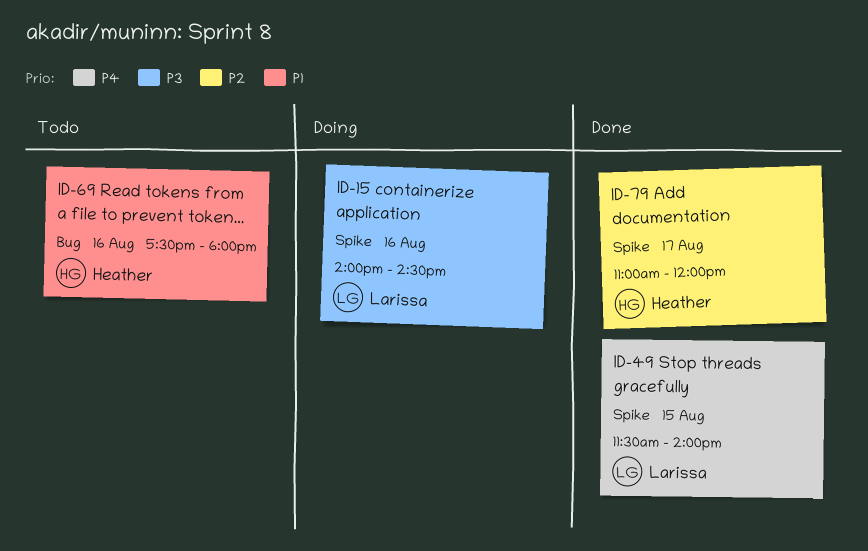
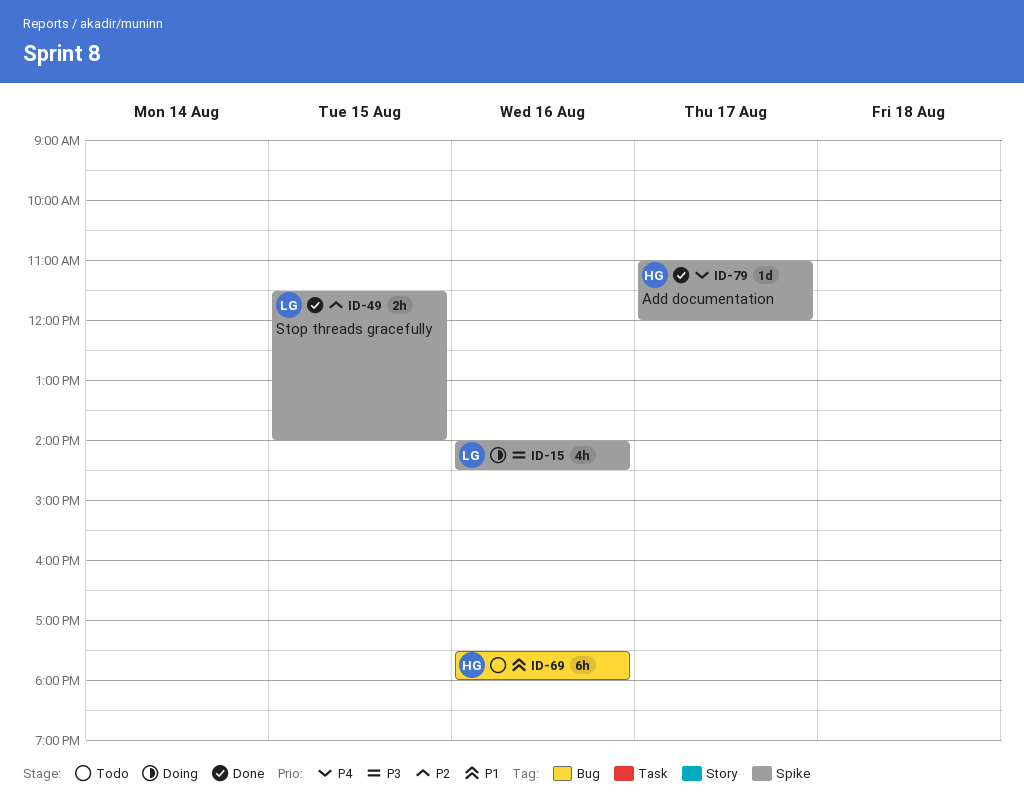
ID-49, priority: P4 -> P2
ID-79, priority: P2 -> P4

